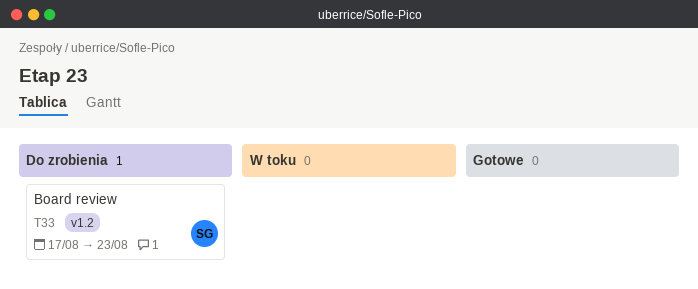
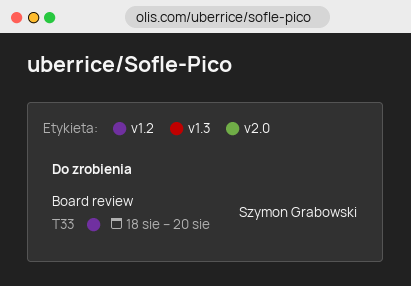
T33, start: Aug 17 -> Aug 18
T33, due: Aug 23 -> Aug 20

